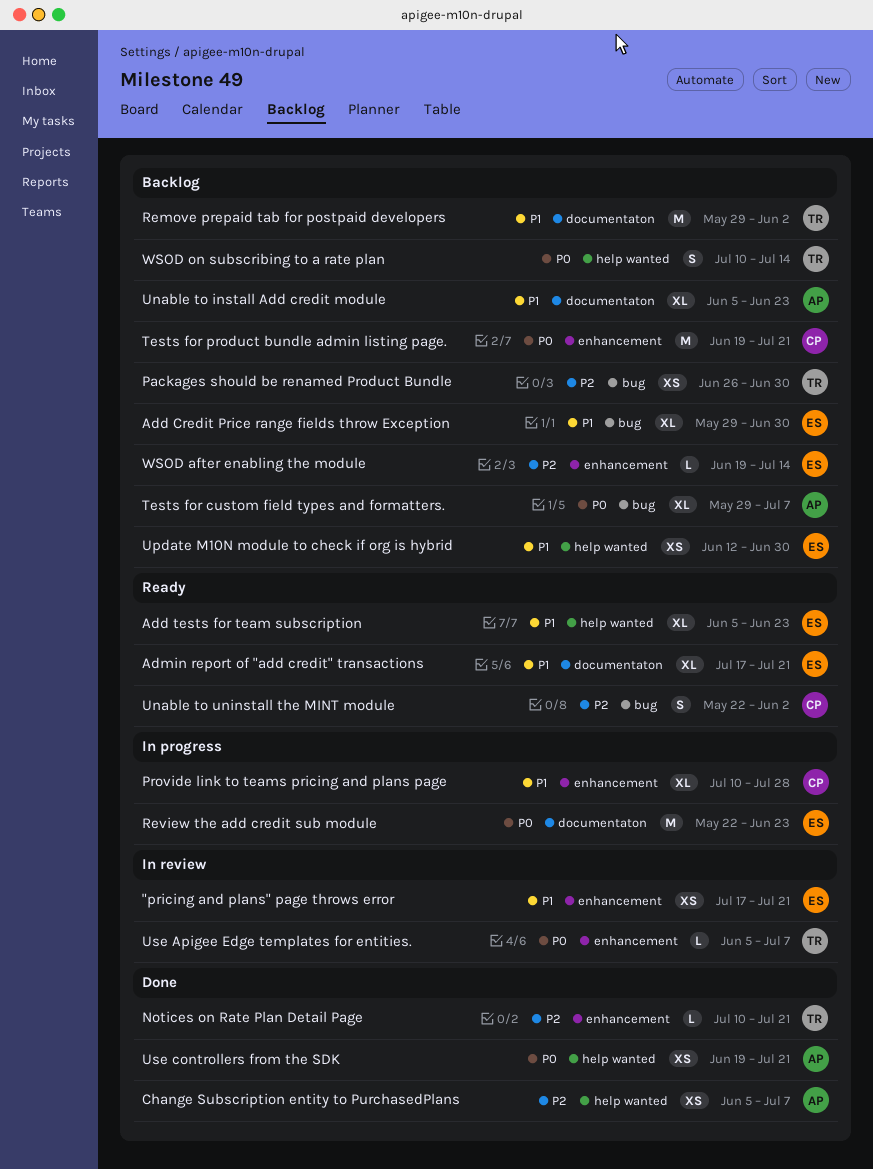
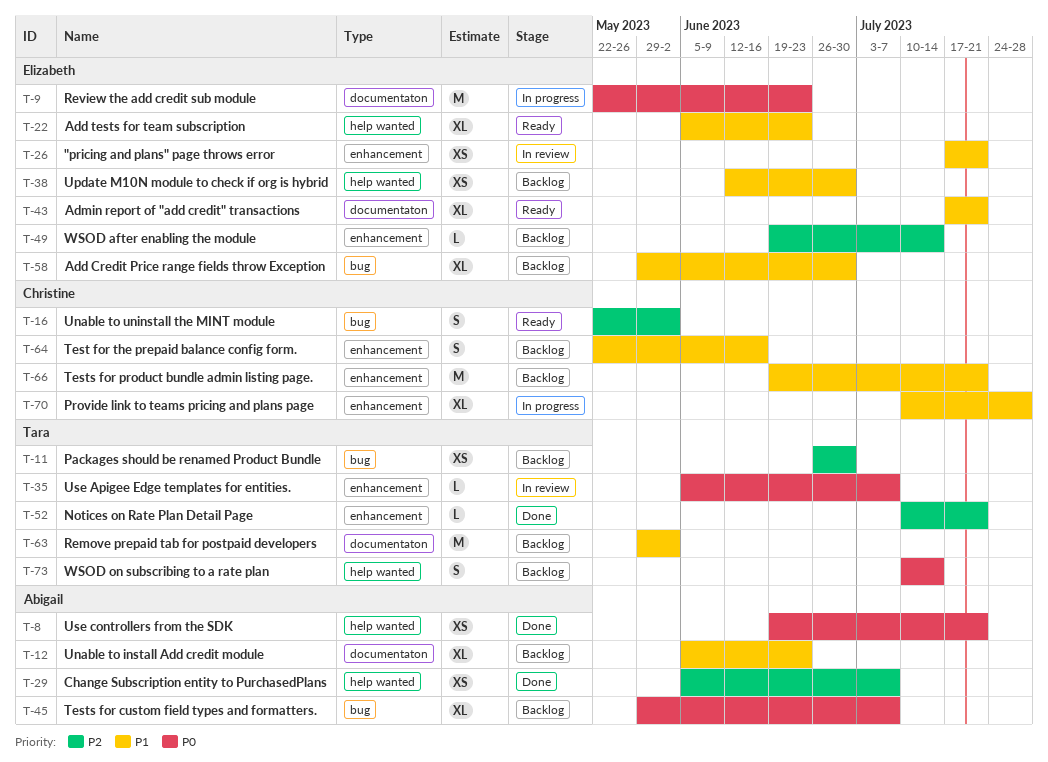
Test for the prepaid balance config form.: none -> present
Tests for product bundle admin listing page., priority: P0 -> P1

